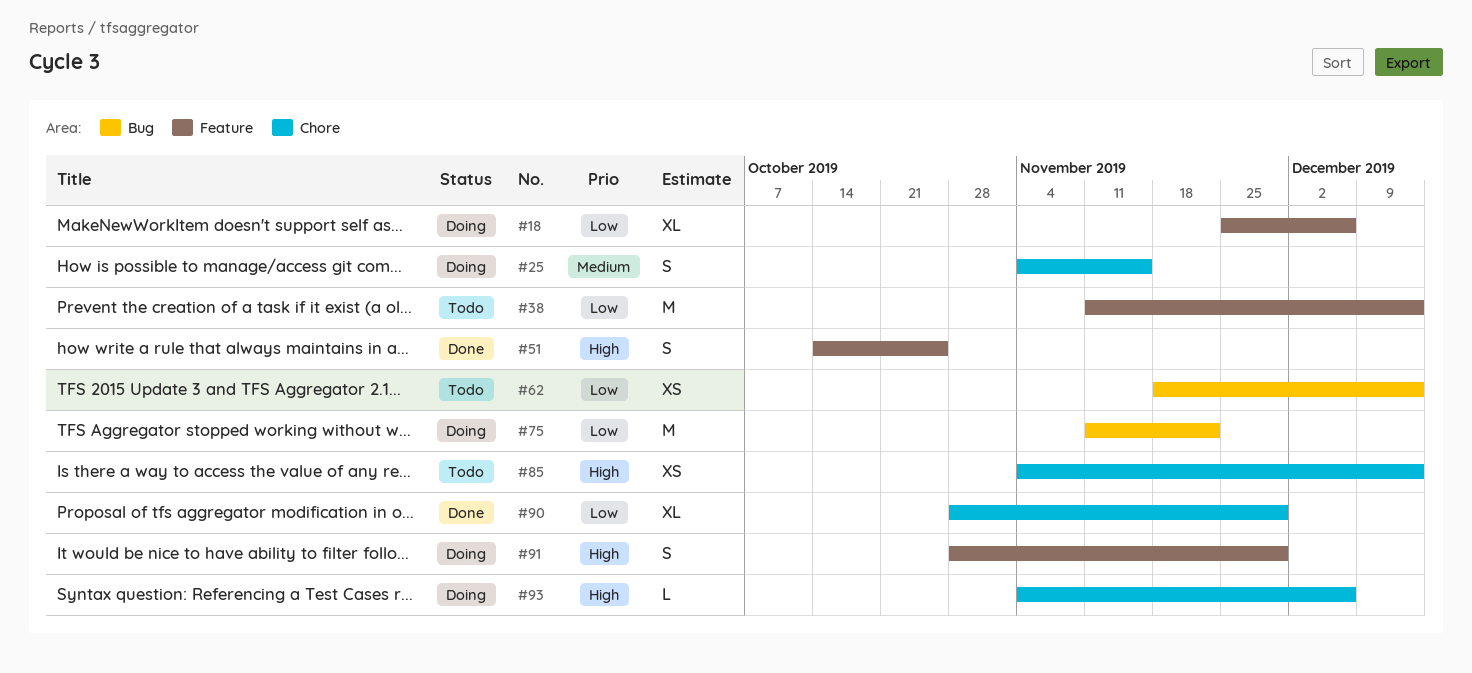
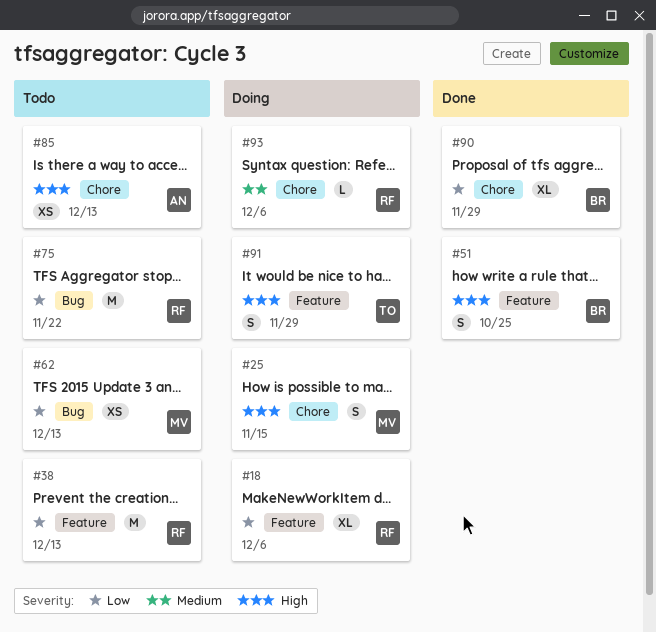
#25, priority: Medium -> High
#75, status: Doing -> Todo
#93, priority: High -> Medium

